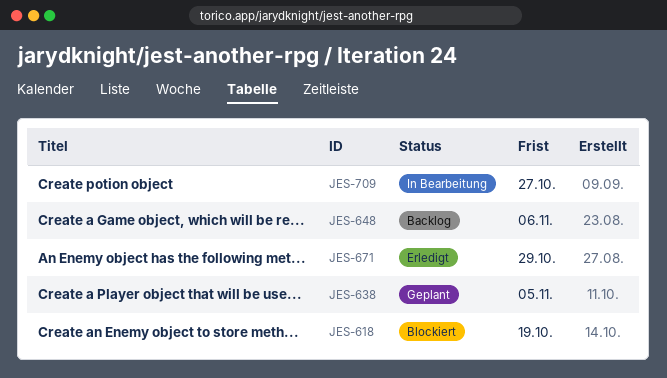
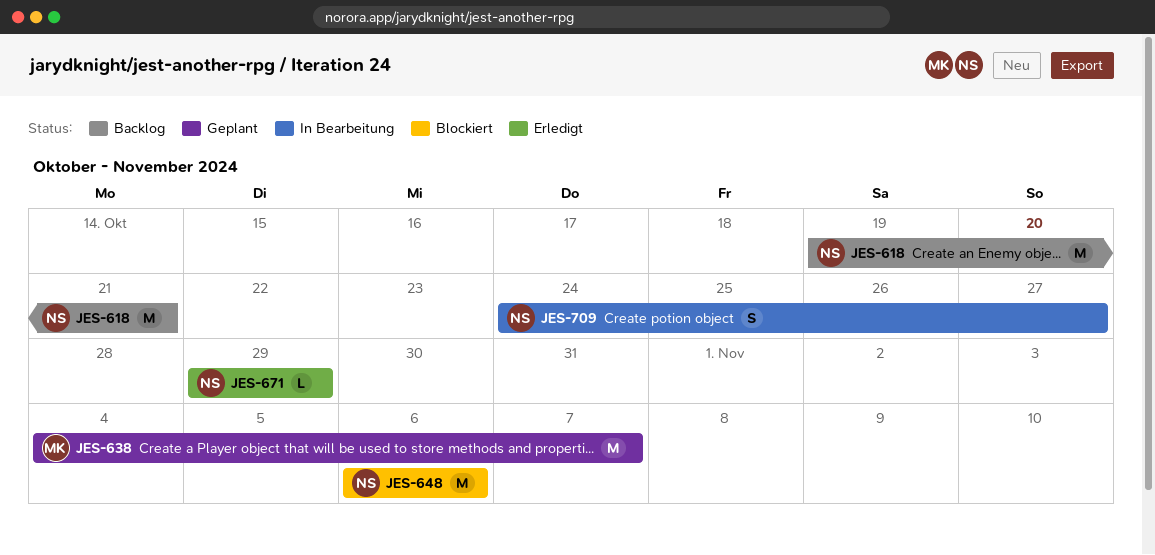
JES-618, status: Blockiert -> Backlog
JES-618, due: Oct 19 -> Oct 21
JES-638, due: Nov 5 -> Nov 7
JES-648, status: Backlog -> Blockiert

